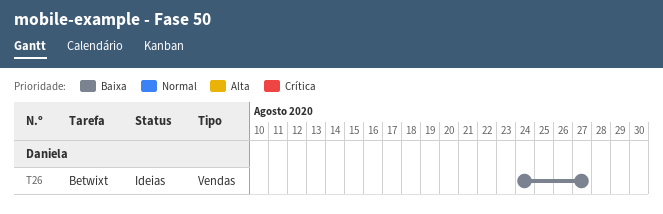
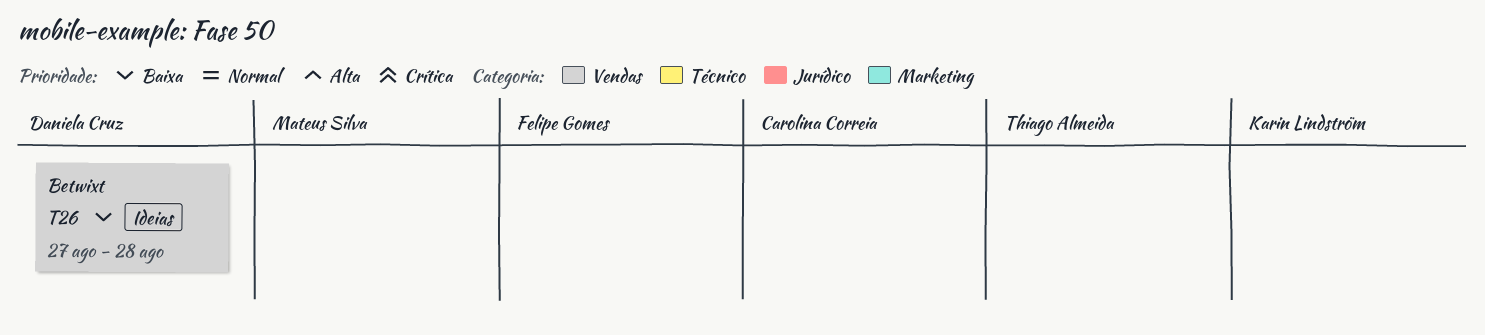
T26, start: Aug 24 -> Aug 27
T26, due: Aug 27 -> Aug 28

